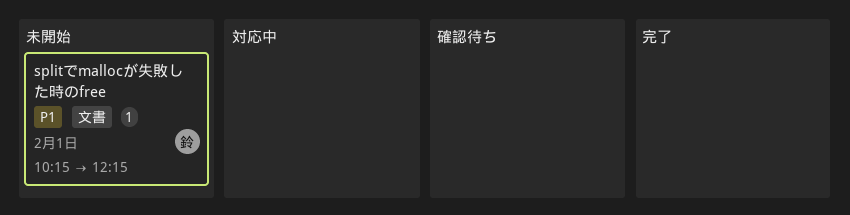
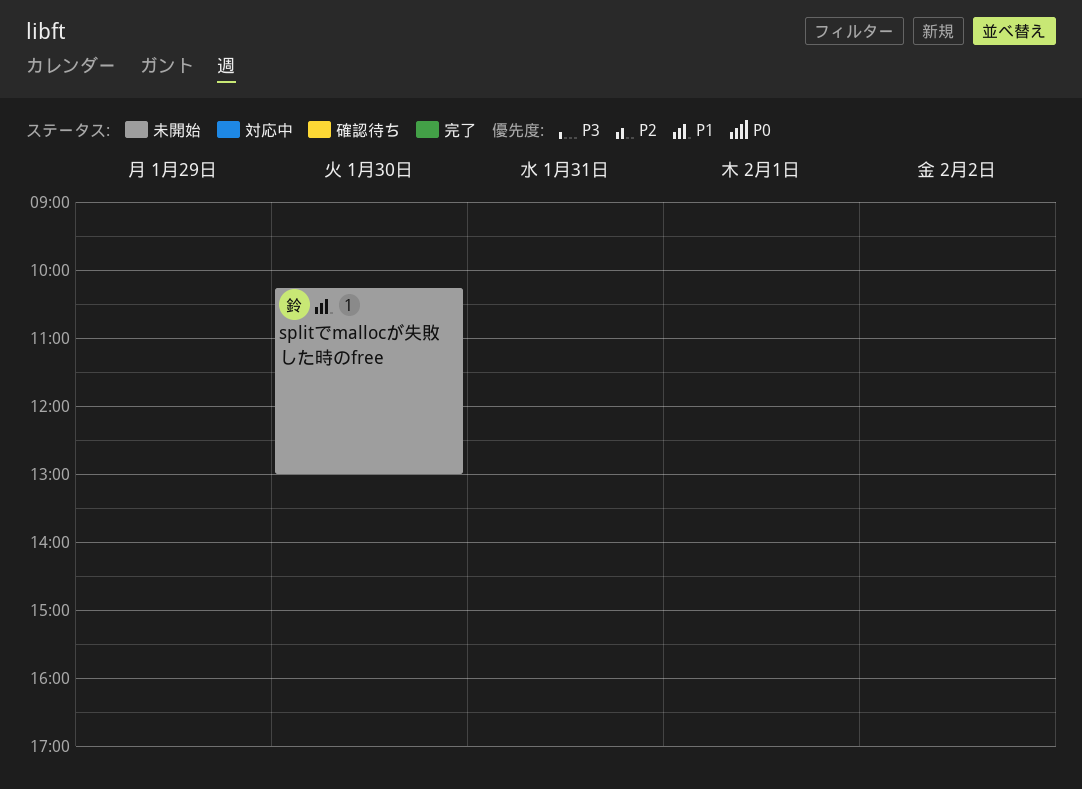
splitでmallocが失敗した時のfree, day: Feb 1 -> Jan 30
splitでmallocが失敗した時のfree, ends: 12:15 -> 13:00

